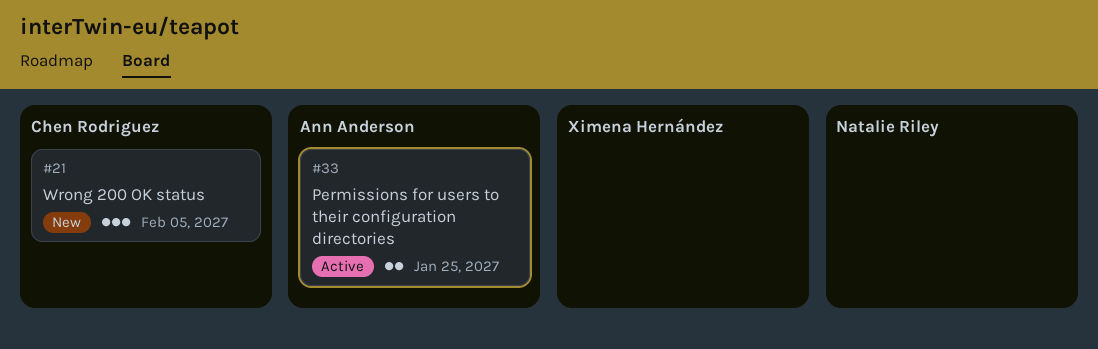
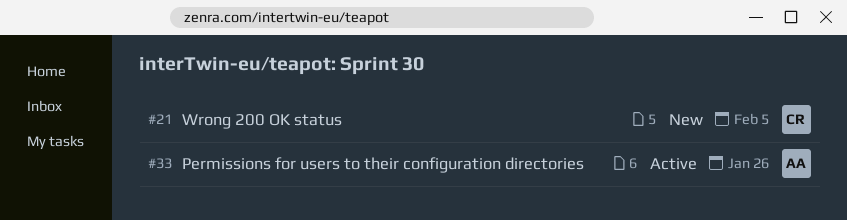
#33, due: Jan 25 -> Jan 26

